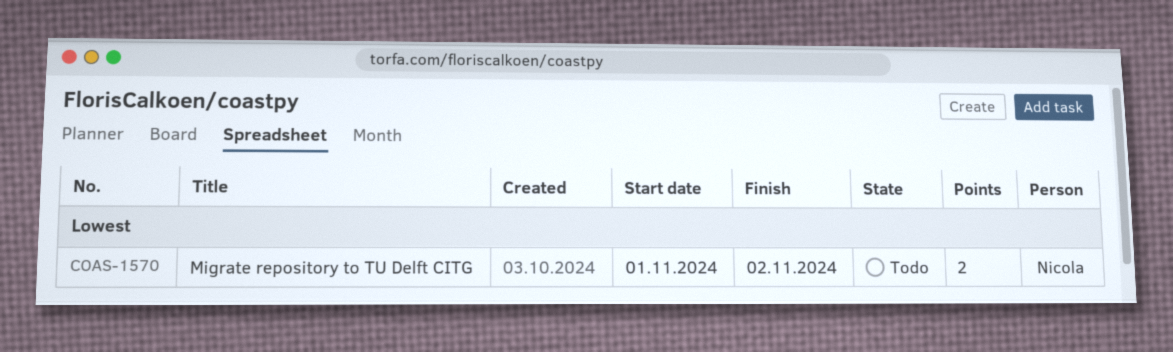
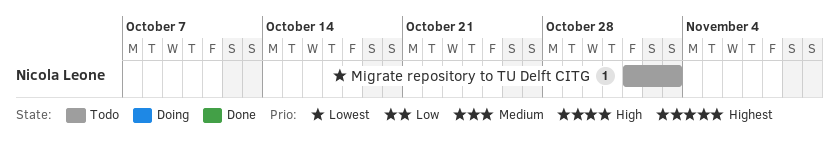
Migrate repository to TU Delft CITG, estimate: 2 -> 1
Migrate repository to TU Delft CITG, due: Nov 2 -> Nov 3

